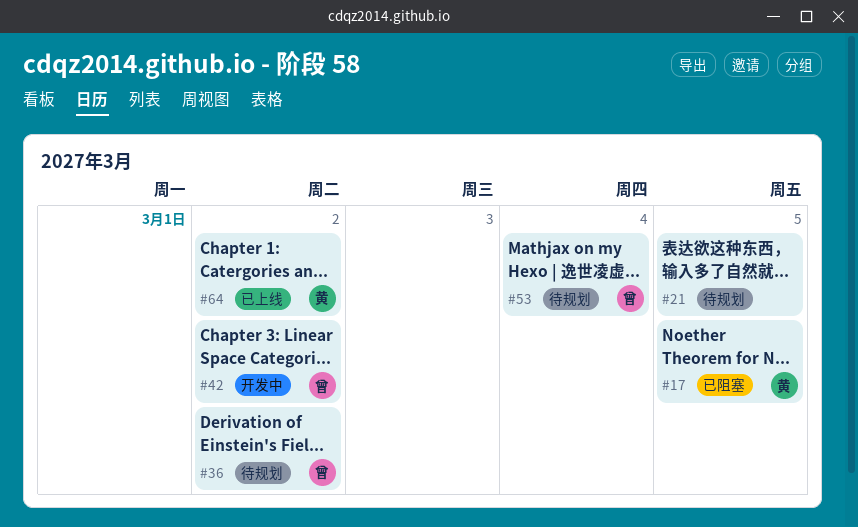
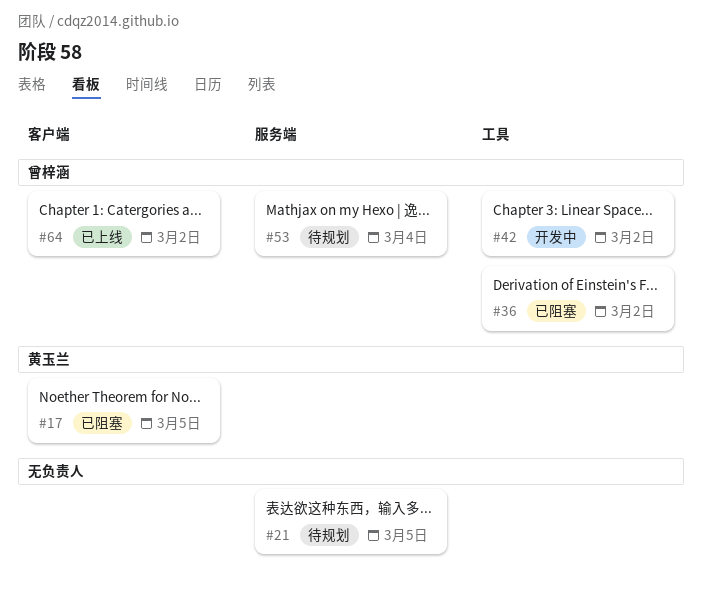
#36, status: 待规划 -> 已阻塞
#64, owner: 黄玉兰 -> 曾梓涵

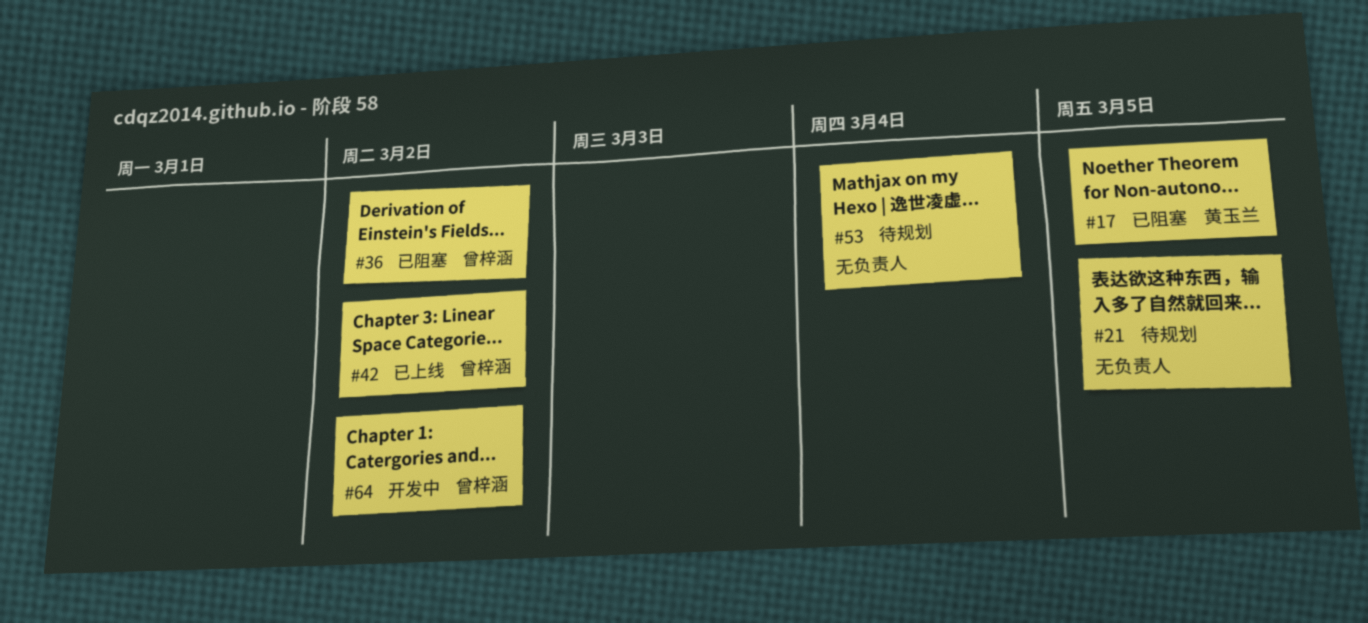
#42, status: 开发中 -> 已上线
#53, owner: 曾梓涵 -> none
#64, status: 已上线 -> 开发中

